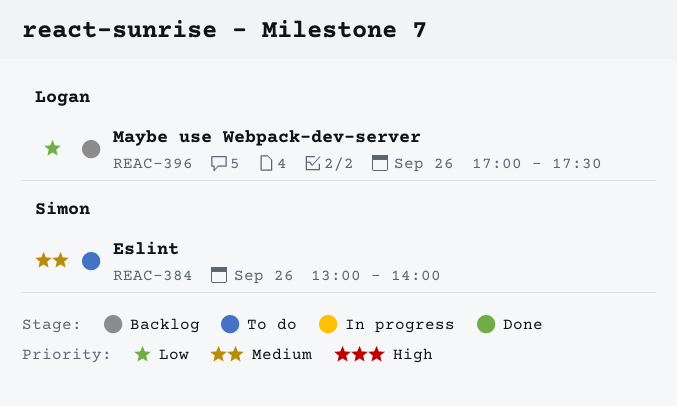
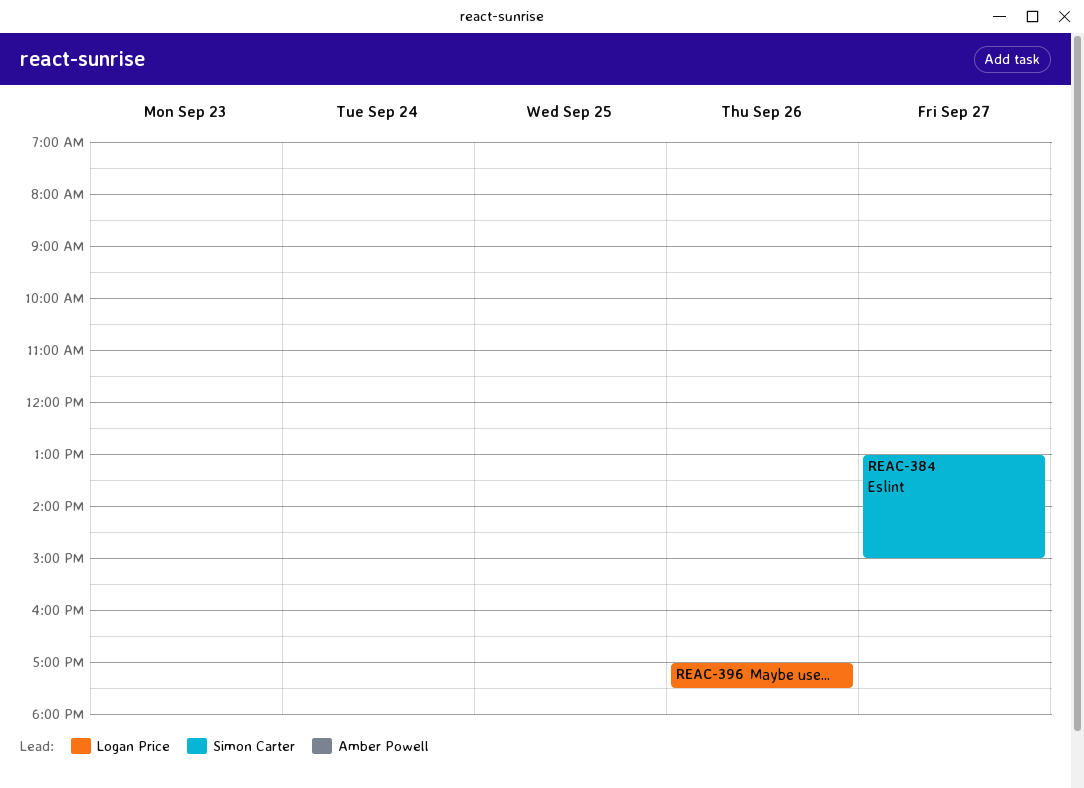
REAC-384, day: Sep 26 -> Sep 27
REAC-384, ends: 14:00 -> 15:00

